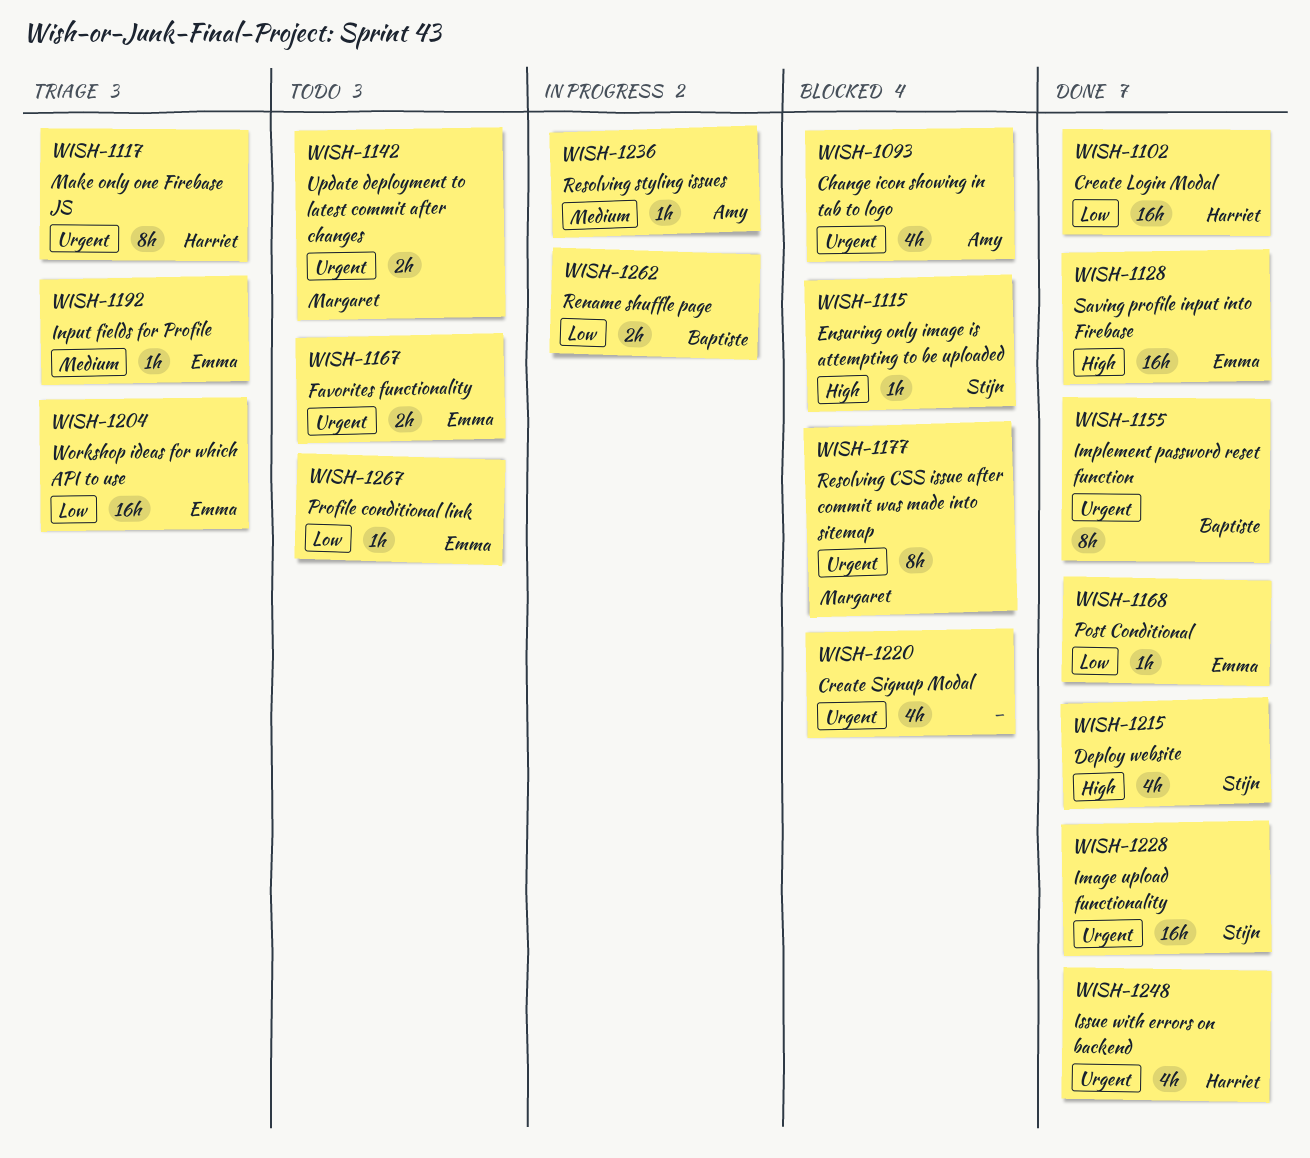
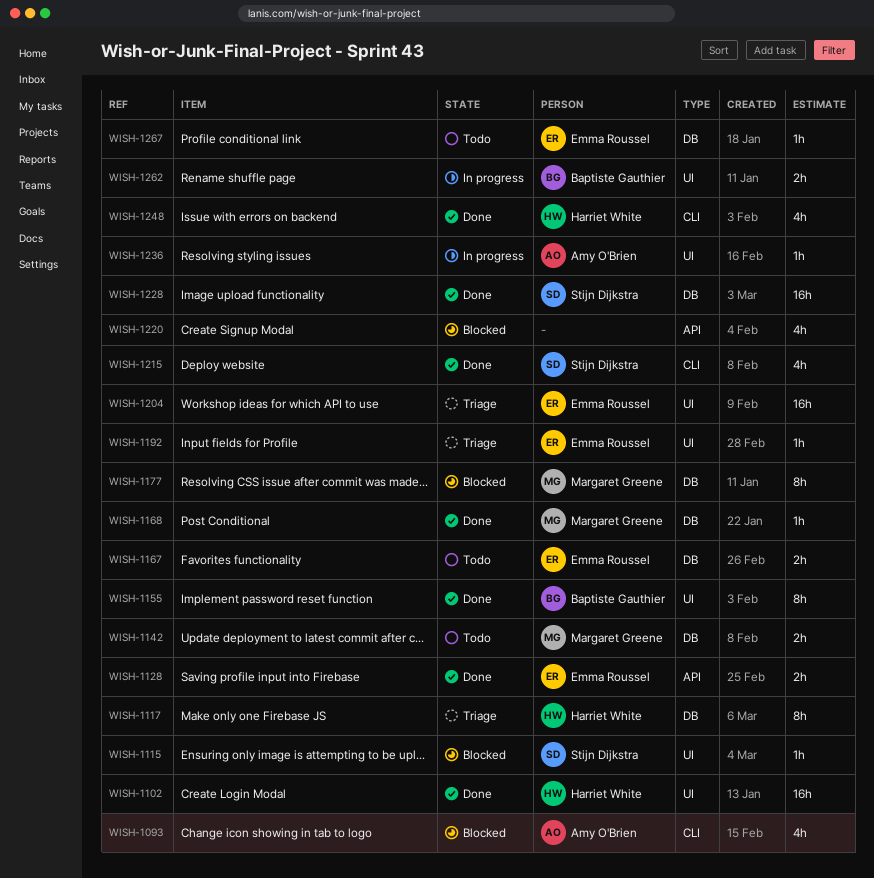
WISH-1128, estimate: 16h -> 2h
WISH-1168, owner: Emma Roussel -> Margaret Greene

